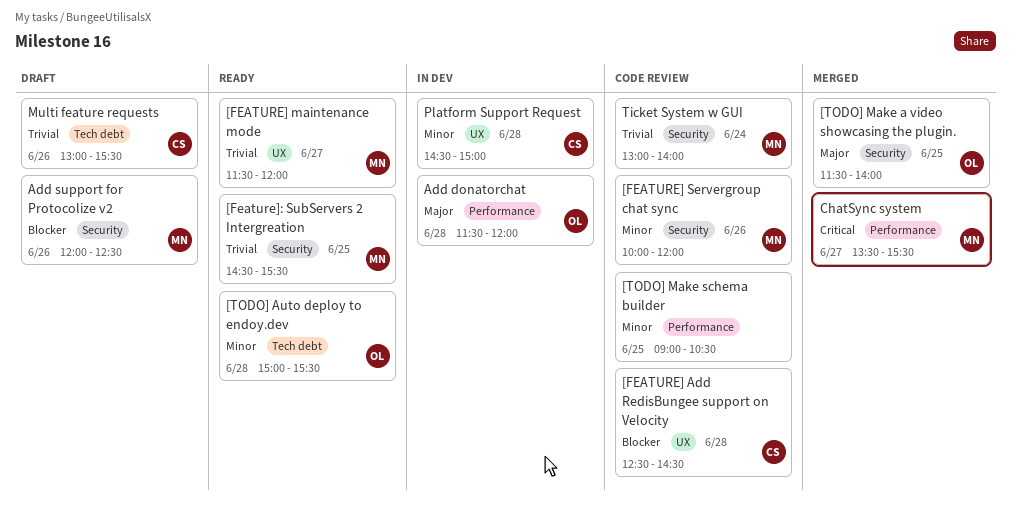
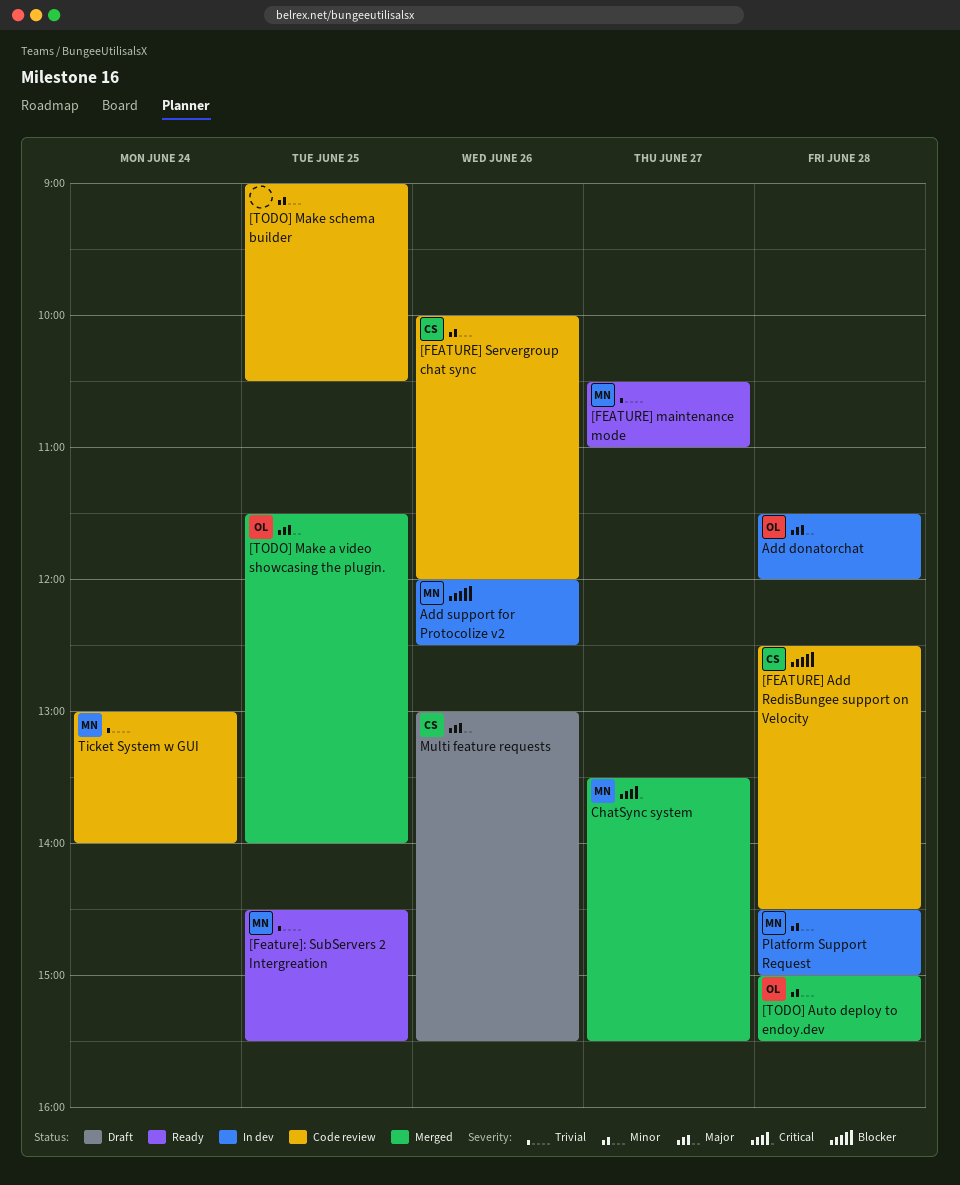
[FEATURE] maintenance mode, begins: 11:30 -> 10:30
[FEATURE] maintenance mode, ends: 12:00 -> 11:00
[FEATURE] Servergroup chat sync, owner: MN -> CS
[TODO] Auto deploy to endoy.dev, status: Ready -> Merged
Add support for Protocolize v2, status: Draft -> In dev
Multi feature requests, priority: Trivial -> Major
Platform Support Request, owner: CS -> MN

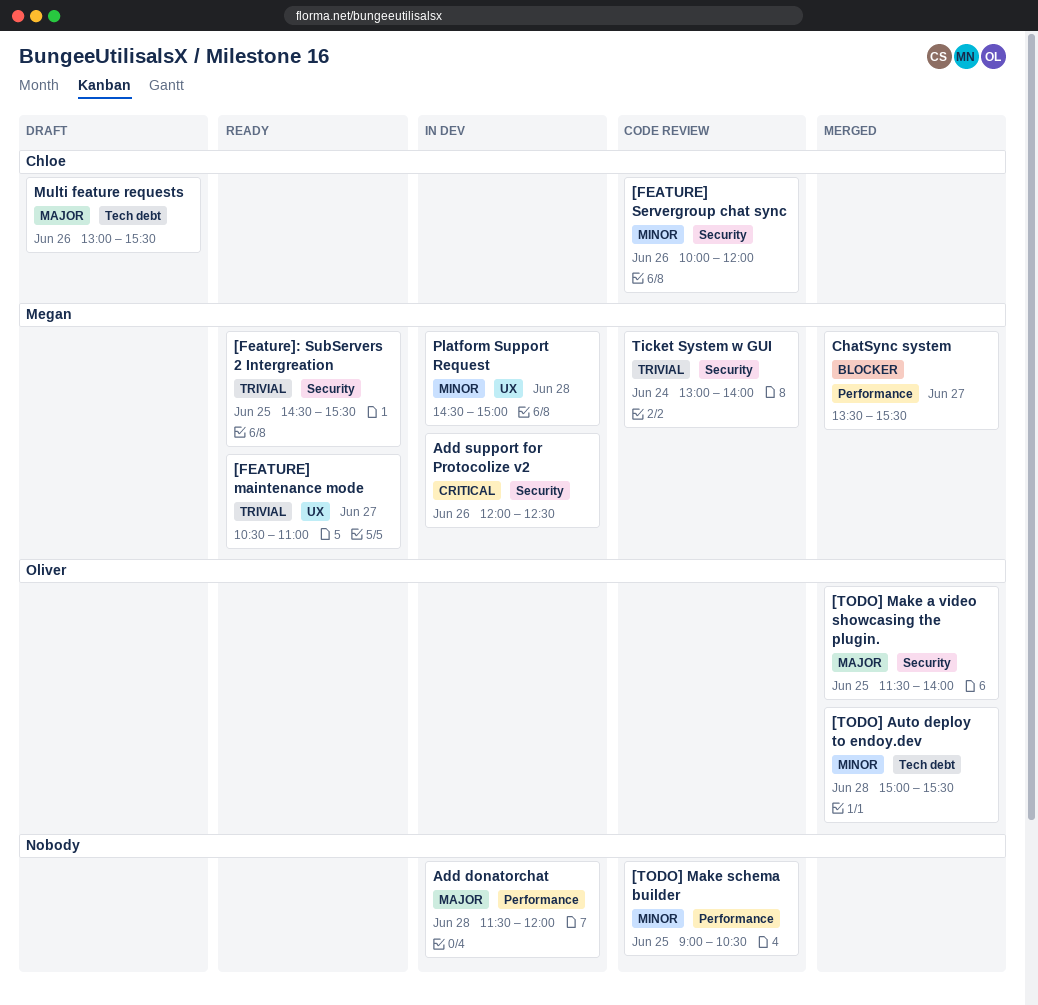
[FEATURE] Add RedisBungee support on Velocity: present -> none
Add donatorchat, owner: Oliver -> none
Add support for Protocolize v2, priority: Blocker -> Critical
ChatSync system, priority: Critical -> Blocker

